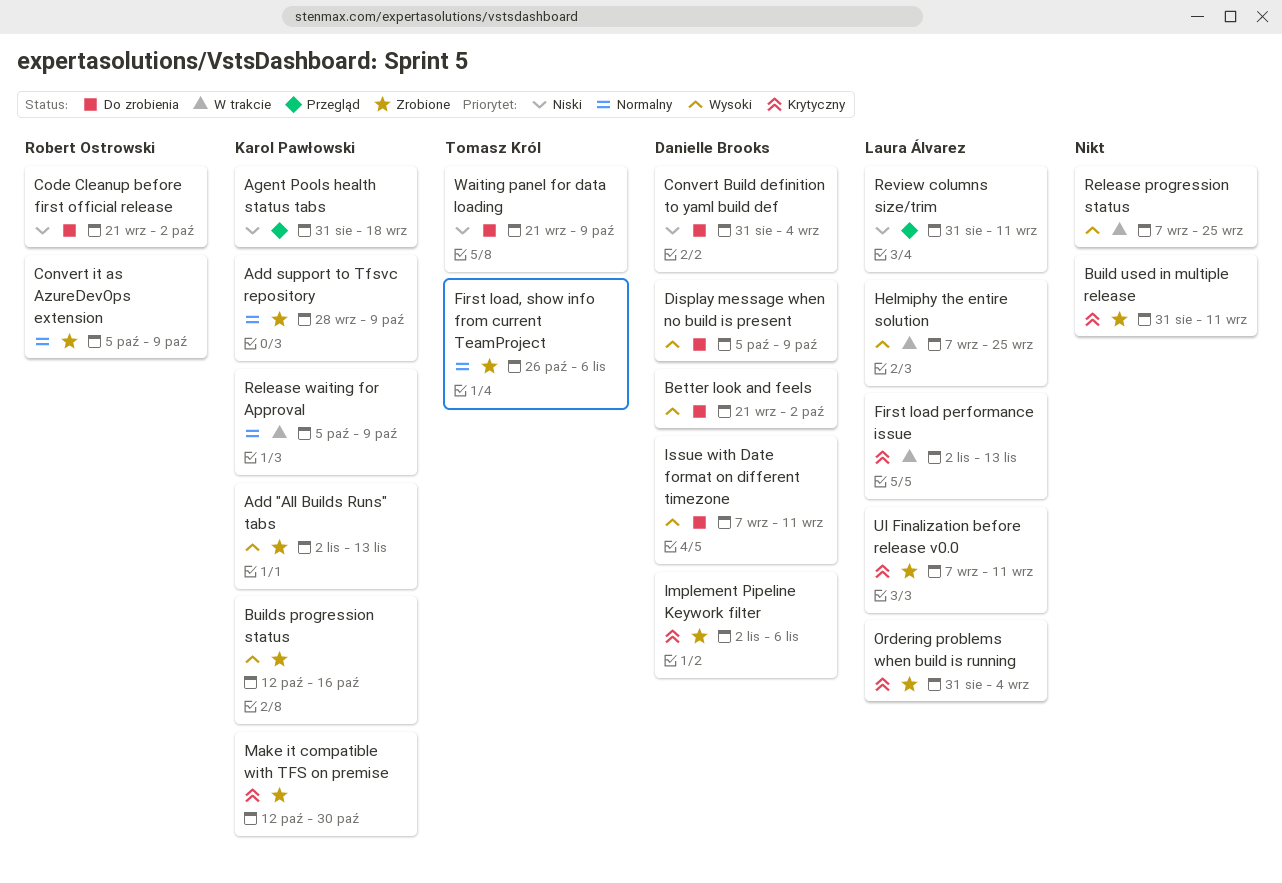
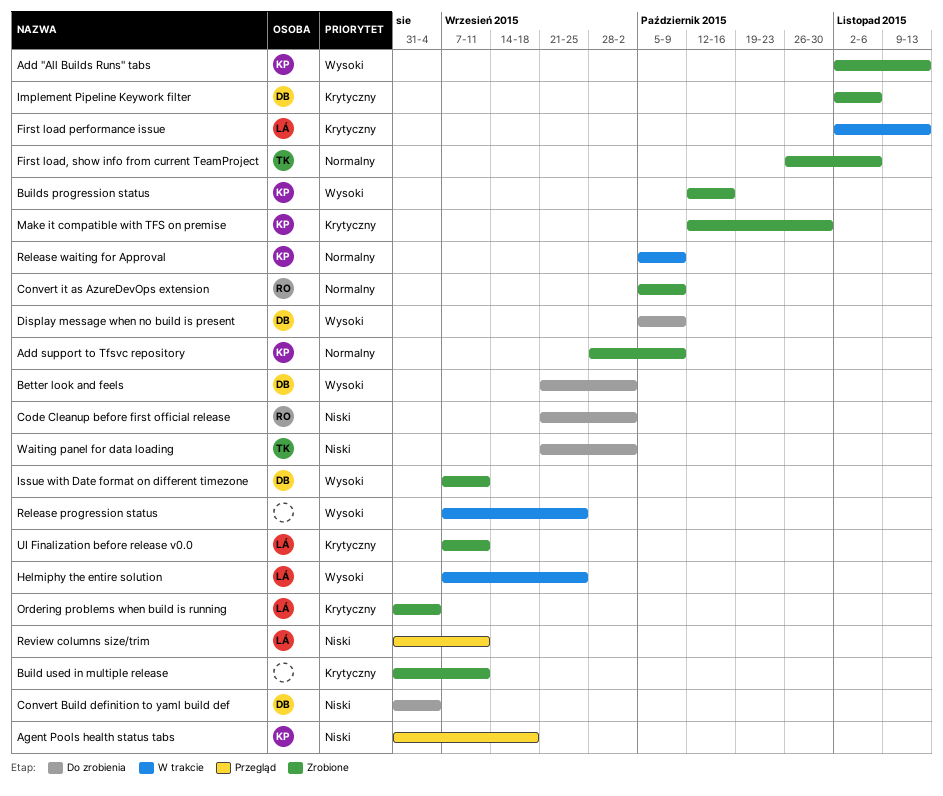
Issue with Date format on different timezone, status: Do zrobienia -> Zrobione
Waiting panel for data loading, due: Oct 9 -> Oct 2

